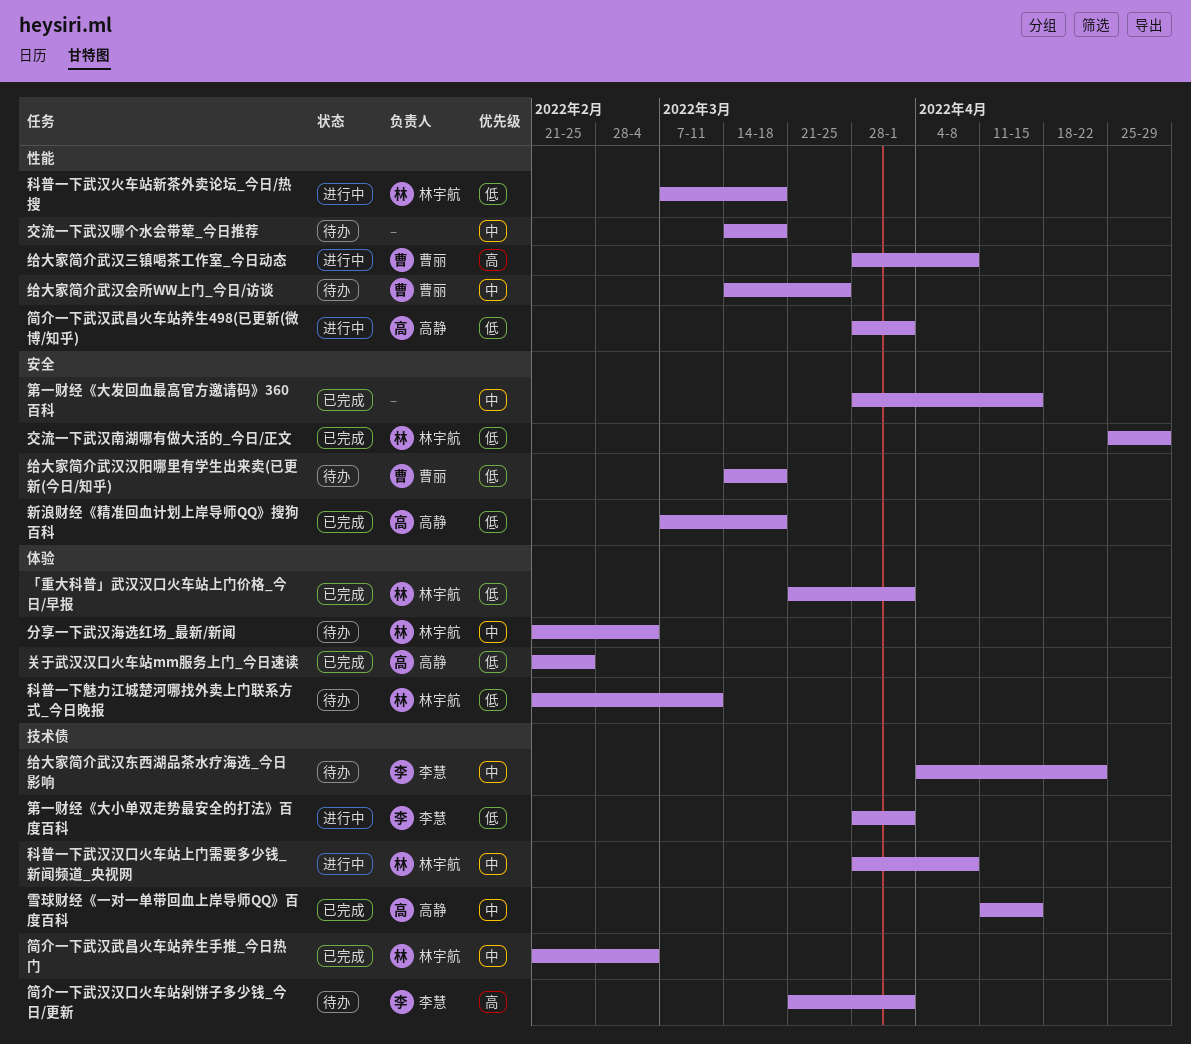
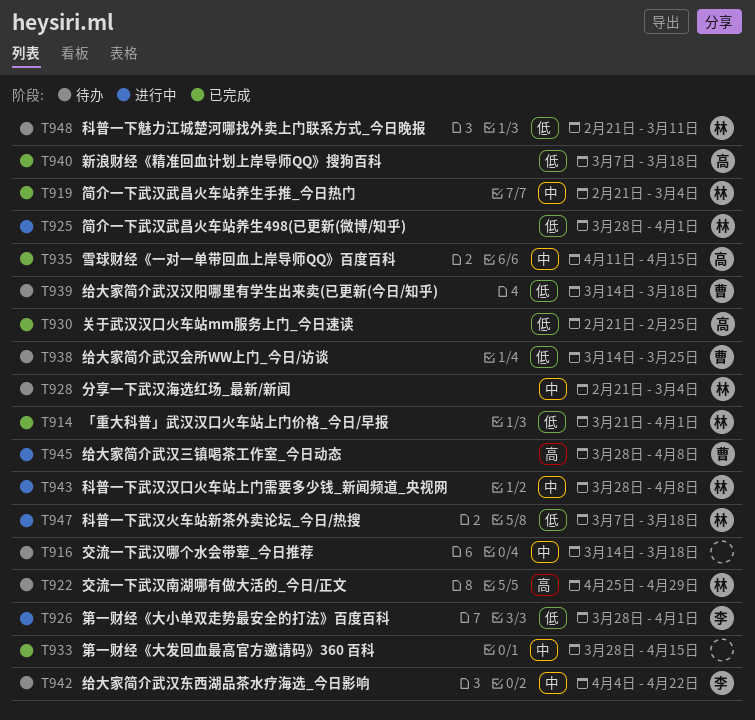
交流一下武汉南湖哪有做大活的_今日/正文, status: 已完成 -> 待办
交流一下武汉南湖哪有做大活的_今日/正文, priority: 低 -> 高
简介一下武汉武昌火车站养生498(已更新(微博/知乎), owner: 高静 -> 林宇航
简介一下武汉汉口火车站剁饼子多少钱_今日/更新: present -> none
给大家简介武汉会所WW上门_今日/访谈, priority: 中 -> 低

